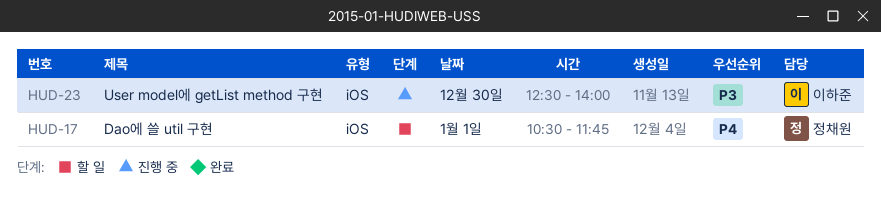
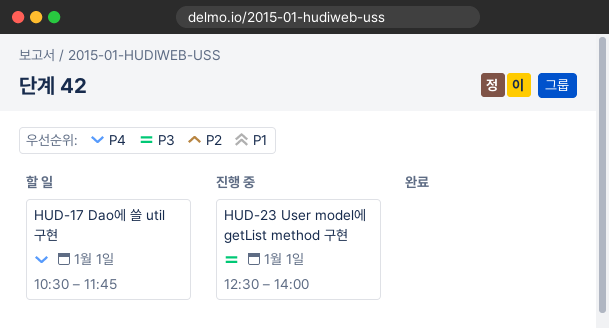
HUD-23, day: Dec 30 -> Jan 1

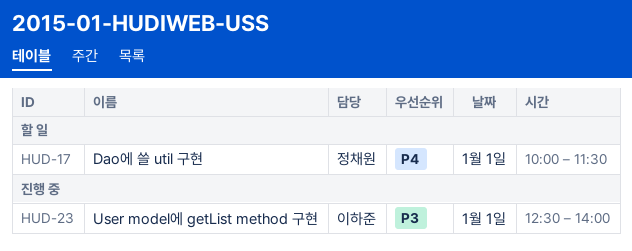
HUD-17, begins: 10:30 -> 10:00
HUD-17, ends: 11:45 -> 11:30

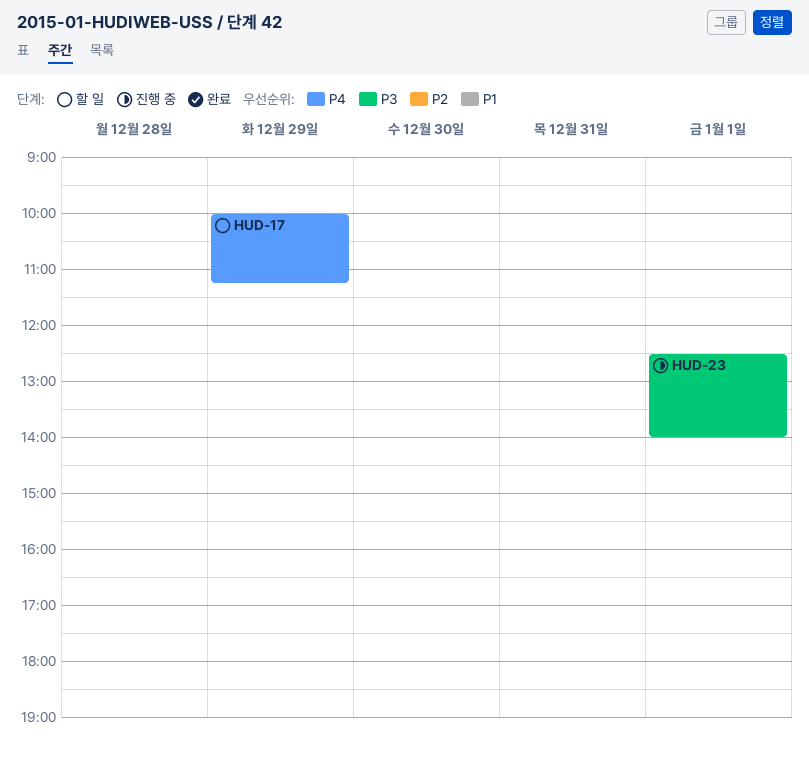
HUD-17, day: Jan 1 -> Dec 29
HUD-17, ends: 11:30 -> 11:15

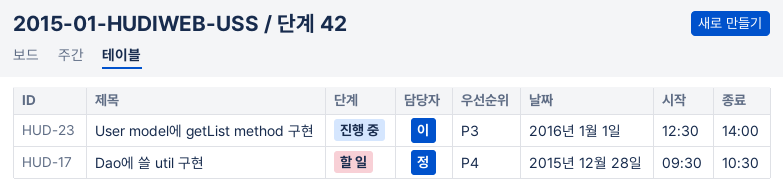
HUD-17, day: Dec 29 -> Dec 28
HUD-17, begins: 10:00 -> 09:30
HUD-17, ends: 11:15 -> 10:30

